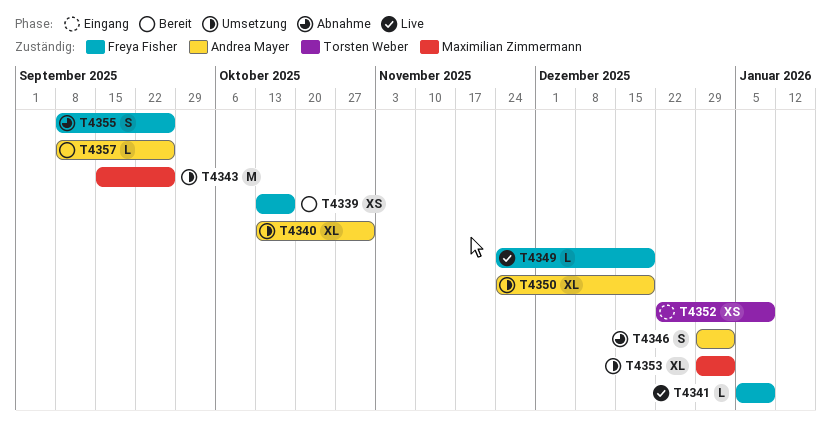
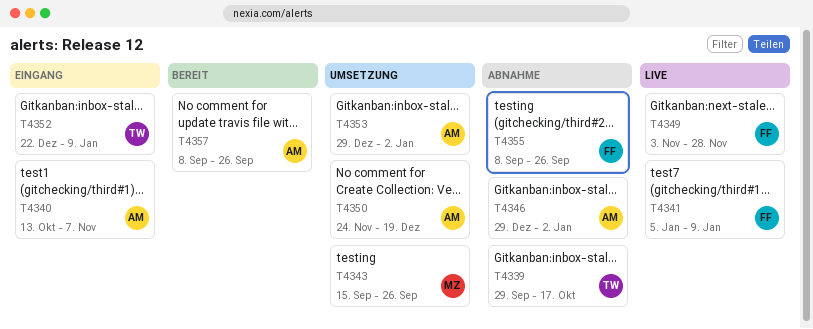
T4339, status: Bereit -> Abnahme
T4339, owner: Freya Fisher -> Torsten Weber
T4339, start: Oct 13 -> Sep 29
T4340, status: Umsetzung -> Eingang
T4340, due: Oct 31 -> Nov 7
T4349, start: Nov 24 -> Nov 3
T4349, due: Dec 19 -> Nov 28
T4353, owner: Maximilian Zimmermann -> Andrea Mayer

